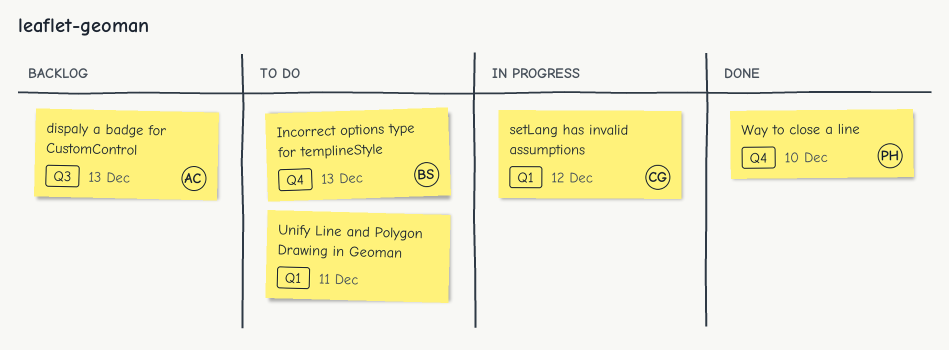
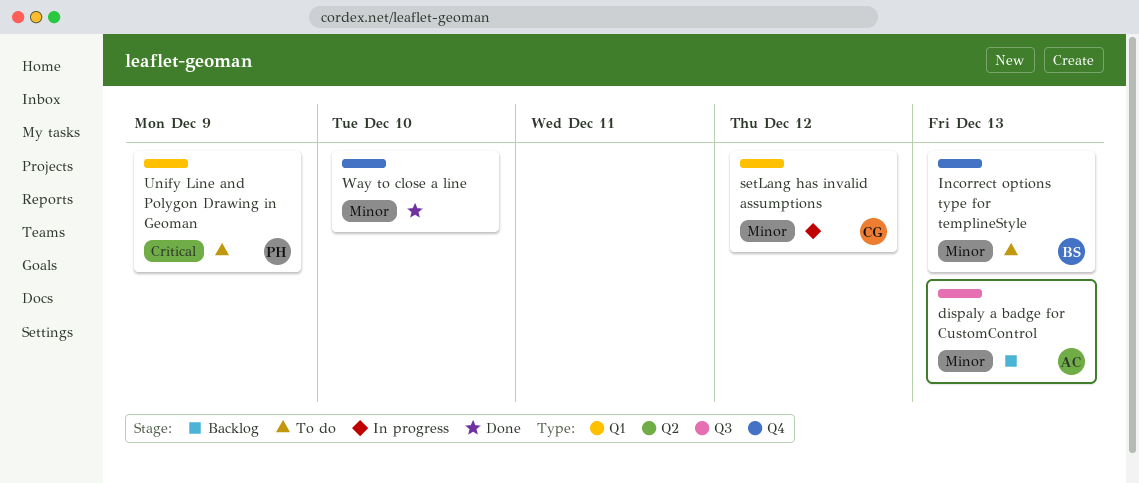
Unify Line and Polygon Drawing in Geoman, owner: none -> PH
Unify Line and Polygon Drawing in Geoman, due: Dec 11 -> Dec 9
Way to close a line, owner: PH -> none

